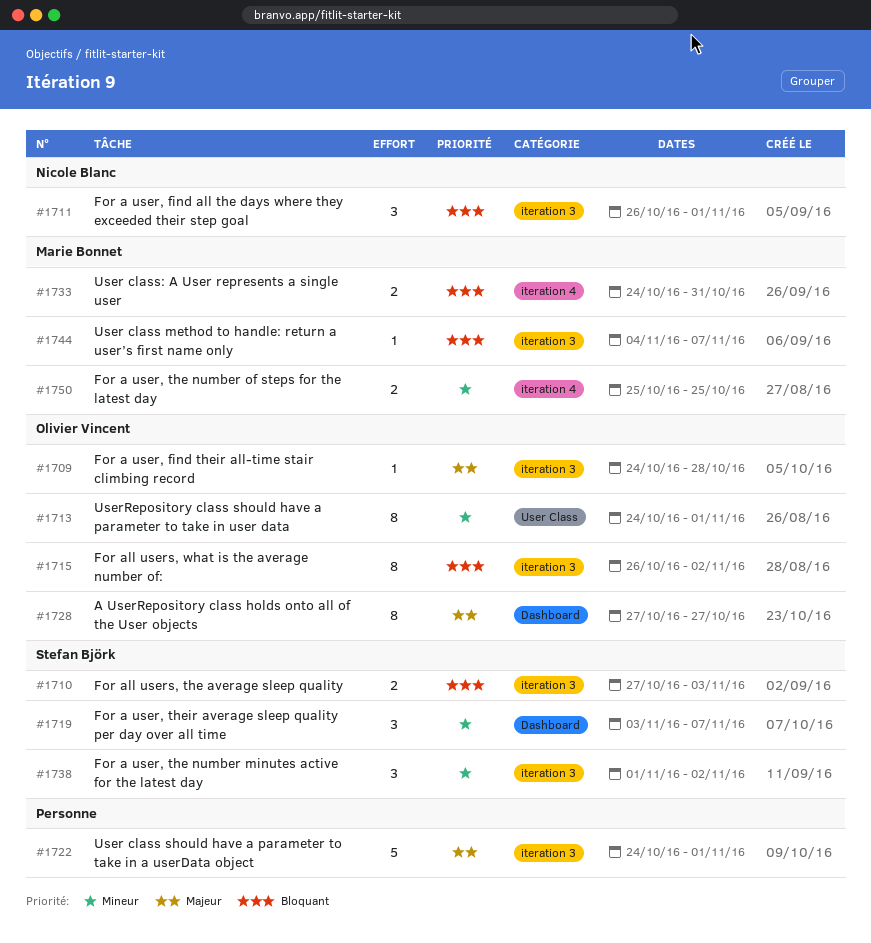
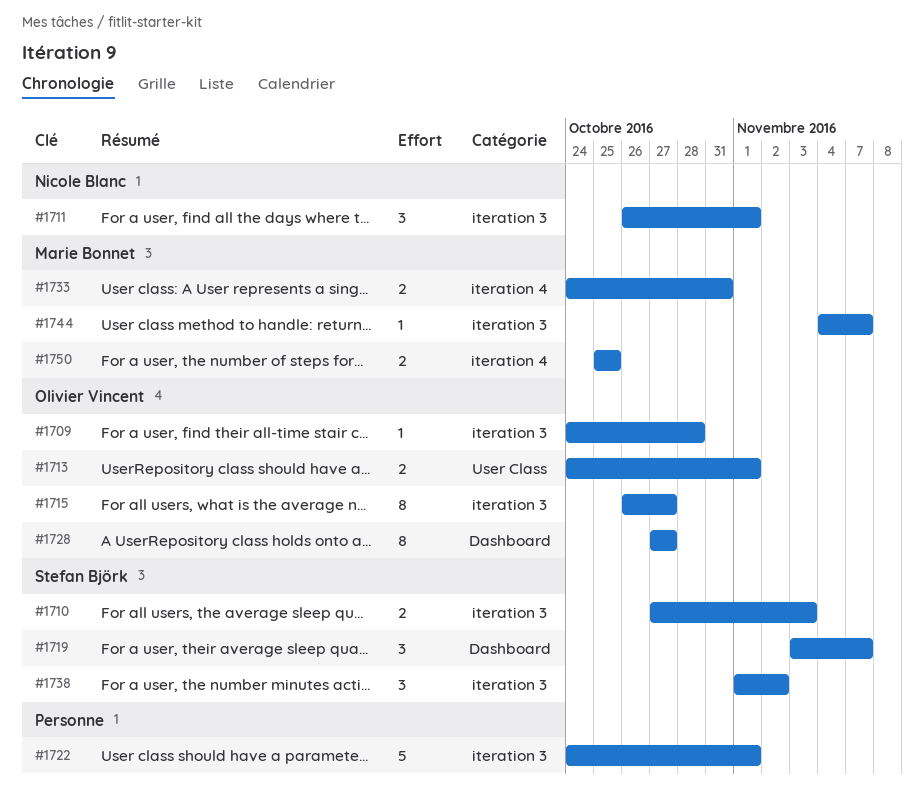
#1713, estimate: 8 -> 2
#1715, due: Nov 2 -> Oct 27

